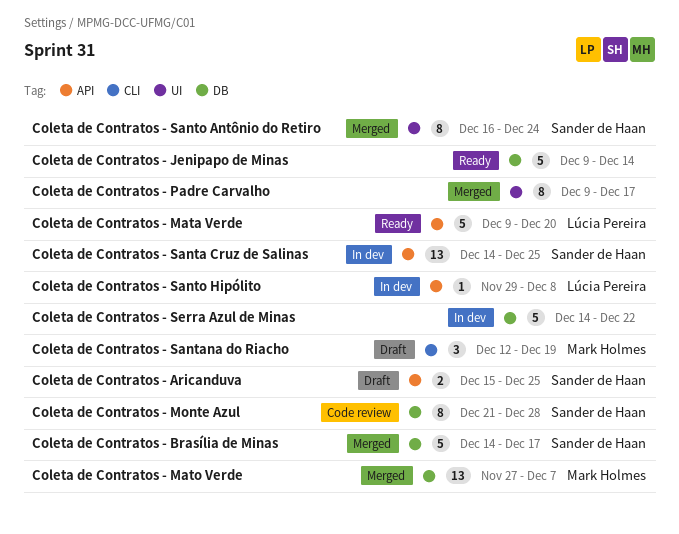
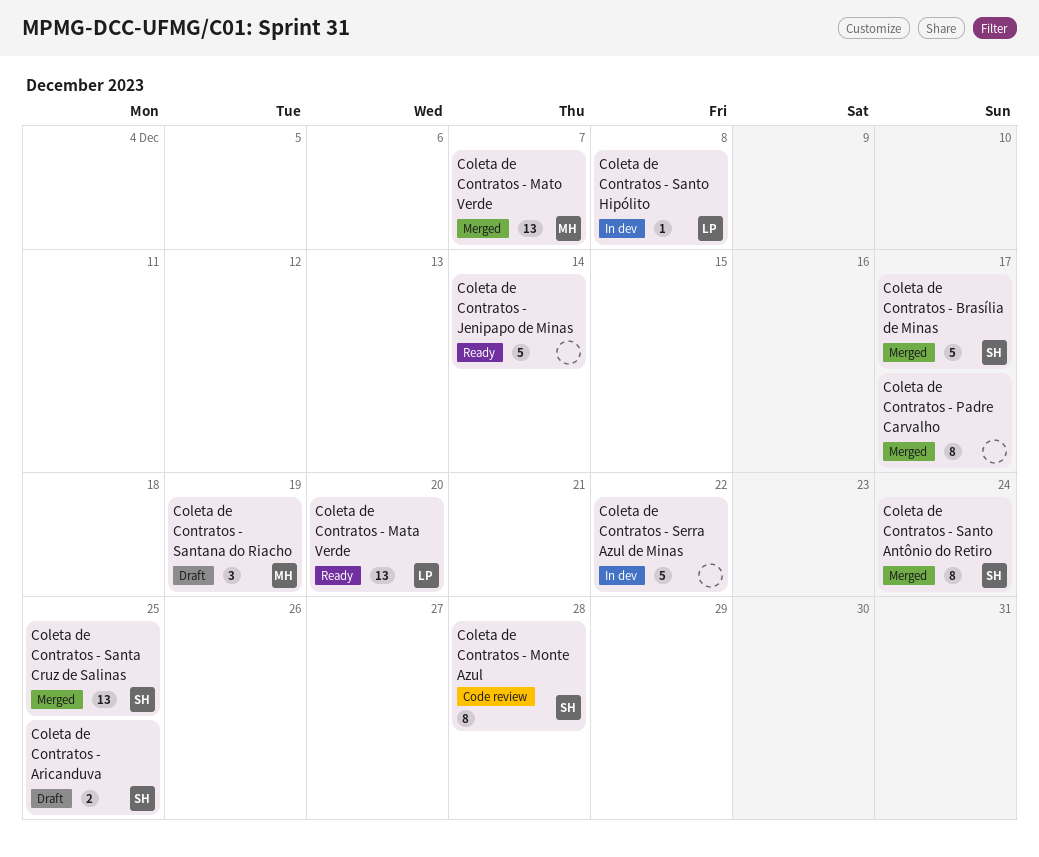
Coleta de Contratos - Mata Verde, estimate: 5 -> 13
Coleta de Contratos - Santa Cruz de Salinas, status: In dev -> Merged

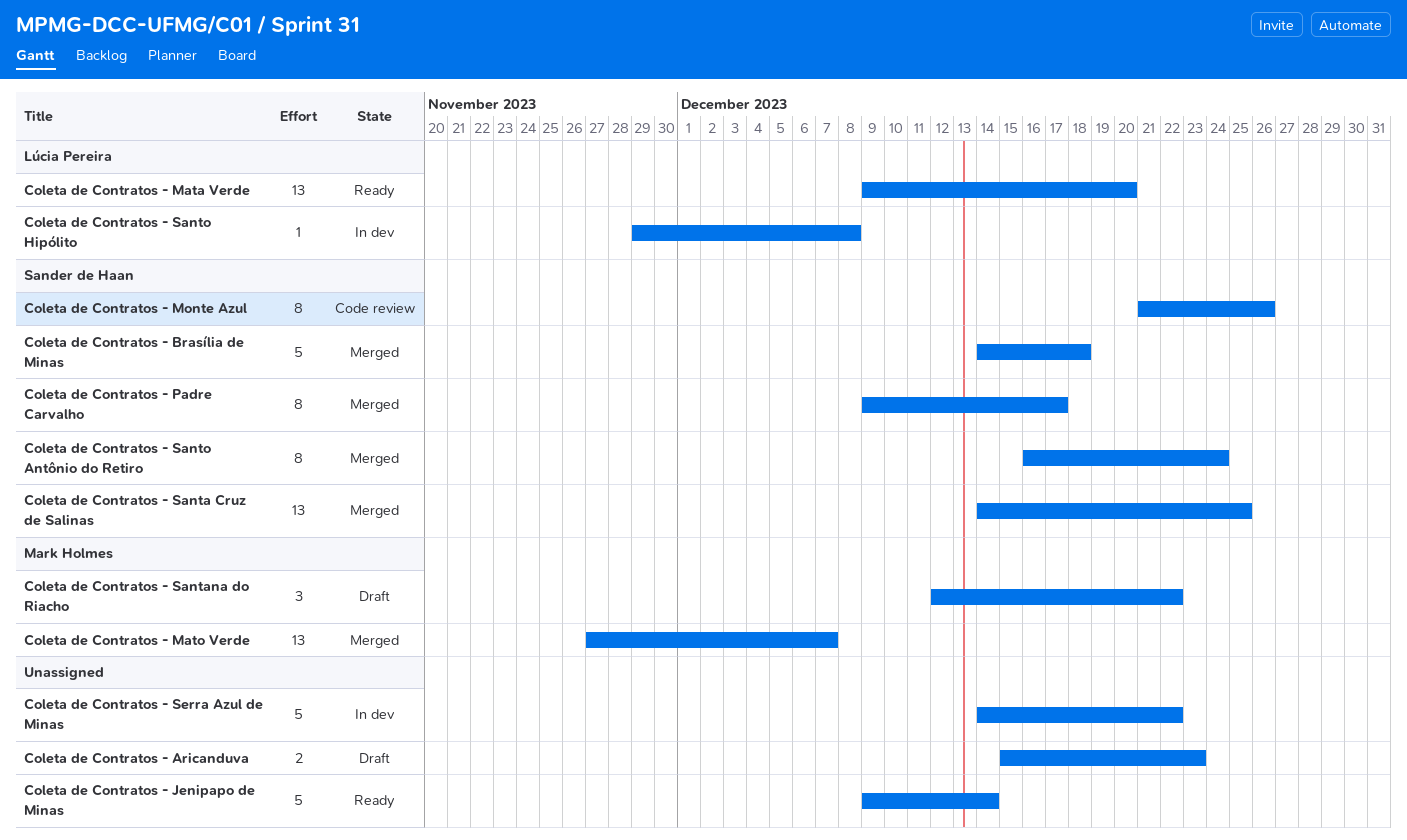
Coleta de Contratos - Aricanduva, owner: Sander de Haan -> none
Coleta de Contratos - Aricanduva, due: Dec 25 -> Dec 23
Coleta de Contratos - Brasília de Minas, due: Dec 17 -> Dec 18
Coleta de Contratos - Monte Azul, due: Dec 28 -> Dec 26
Coleta de Contratos - Padre Carvalho, owner: none -> Sander de Haan
Coleta de Contratos - Santana do Riacho, due: Dec 19 -> Dec 22

